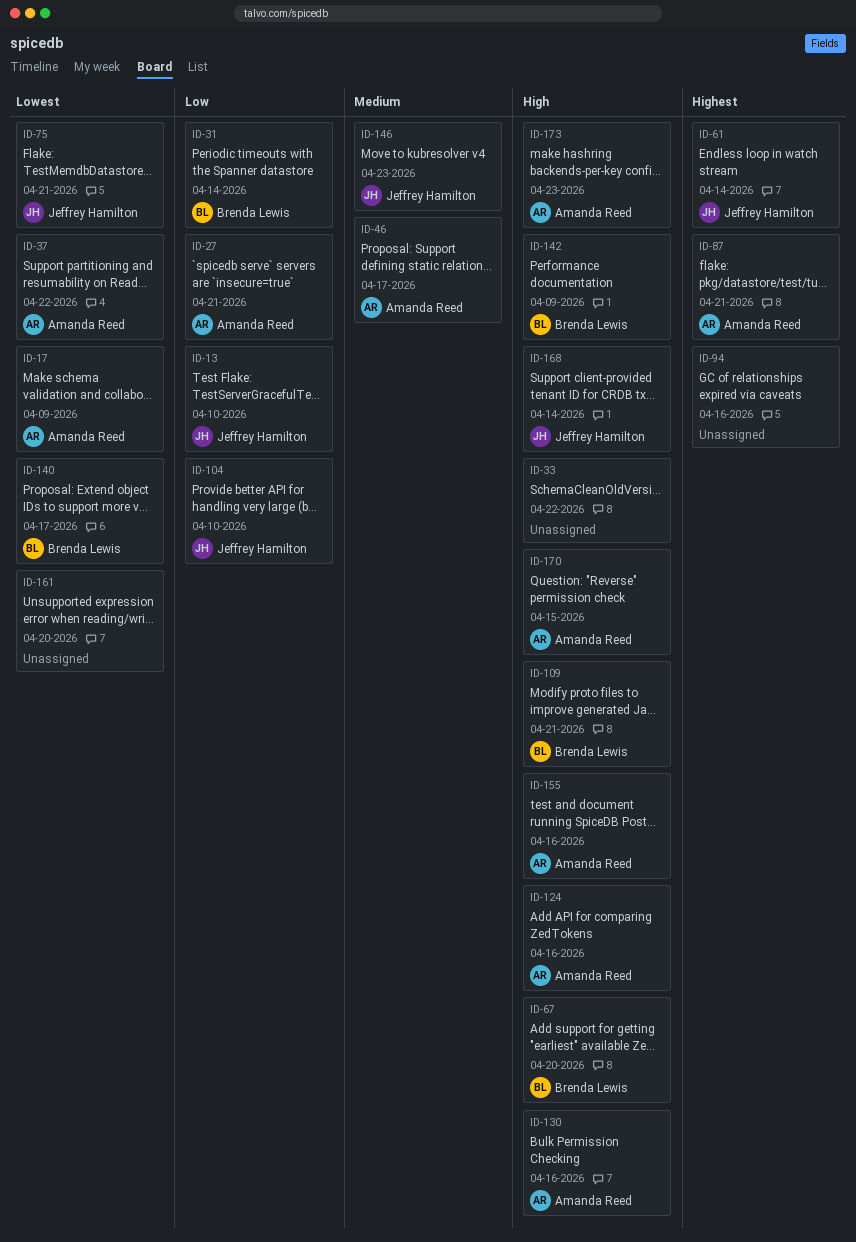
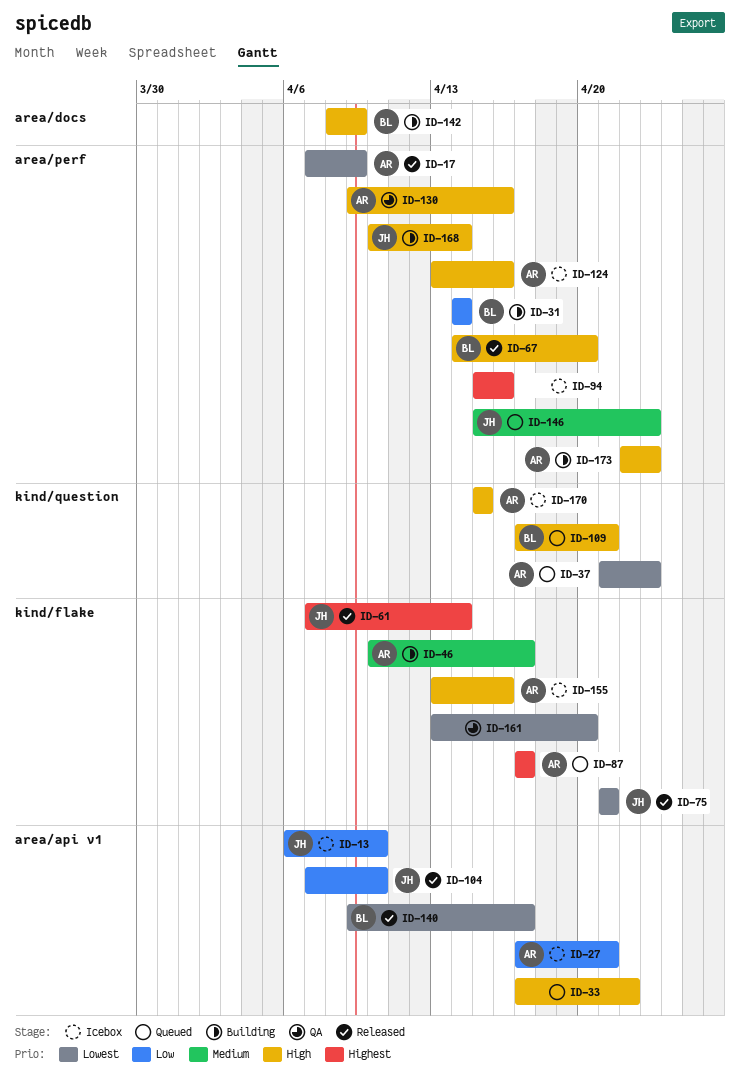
ID-37, due: Apr 22 -> Apr 23
ID-87, due: Apr 21 -> Apr 17

